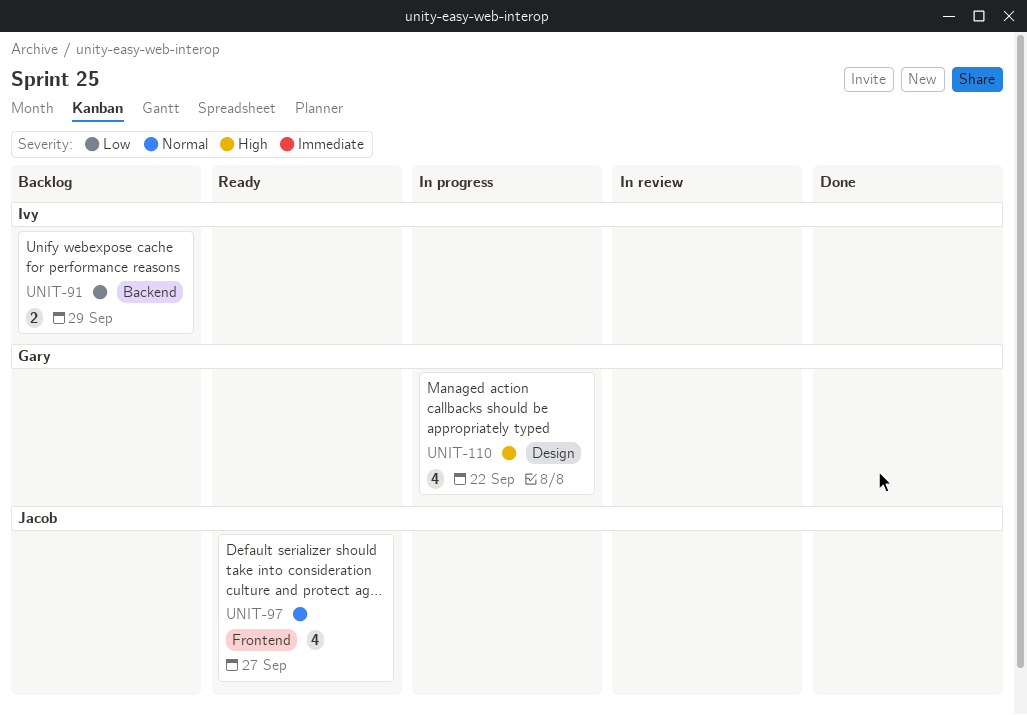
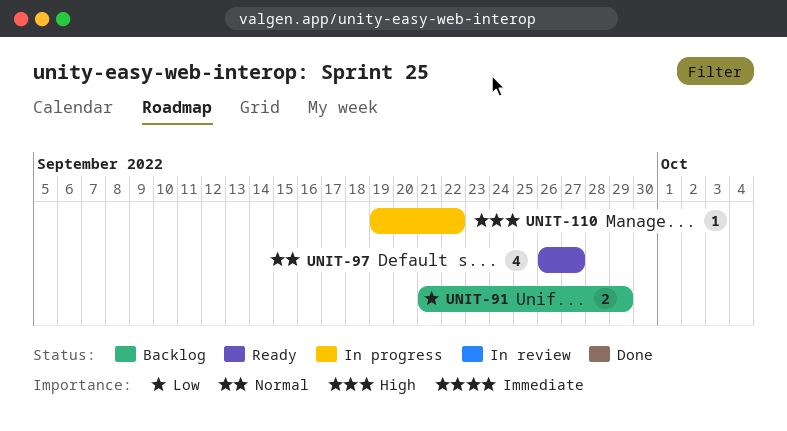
UNIT-110, estimate: 4 -> 1

